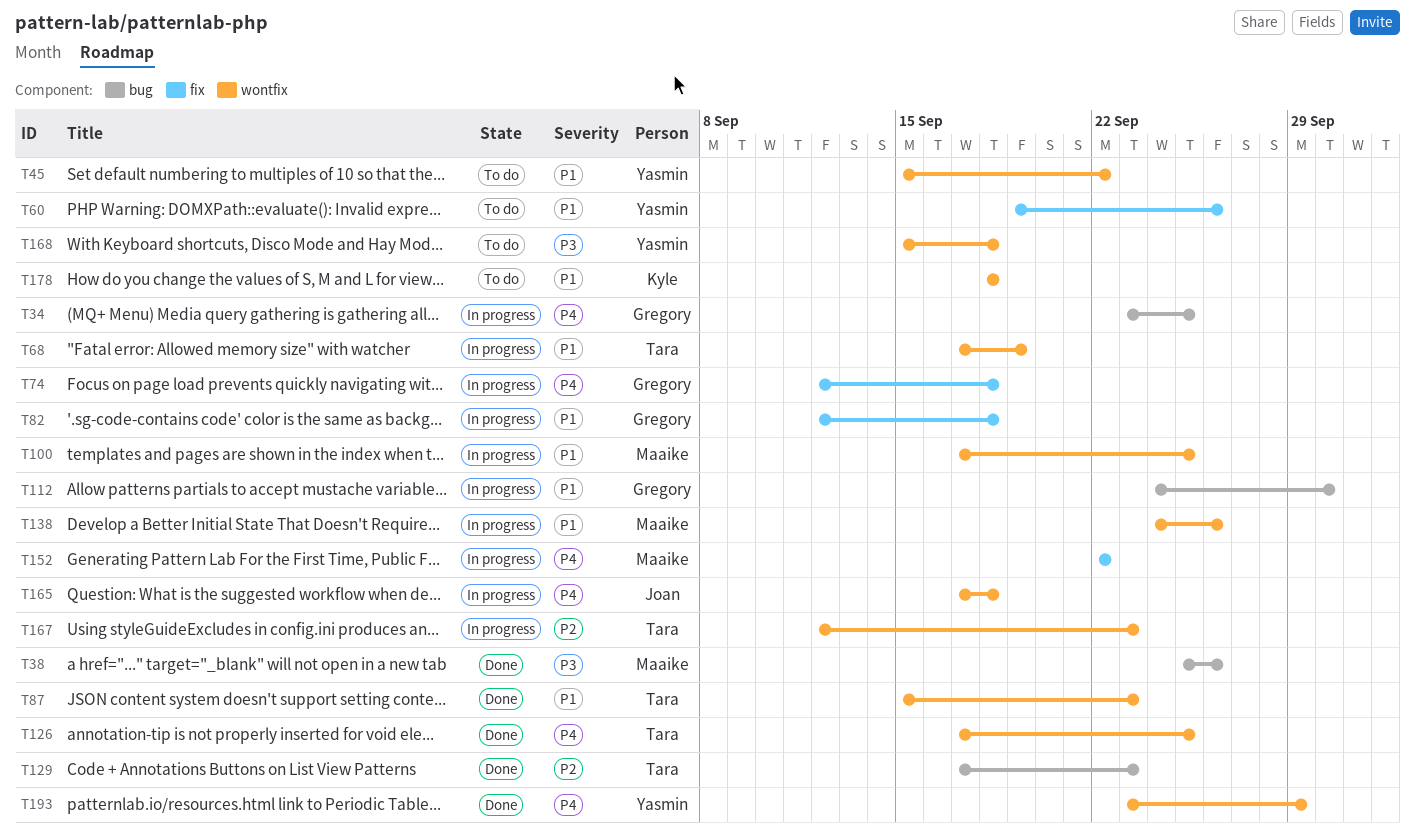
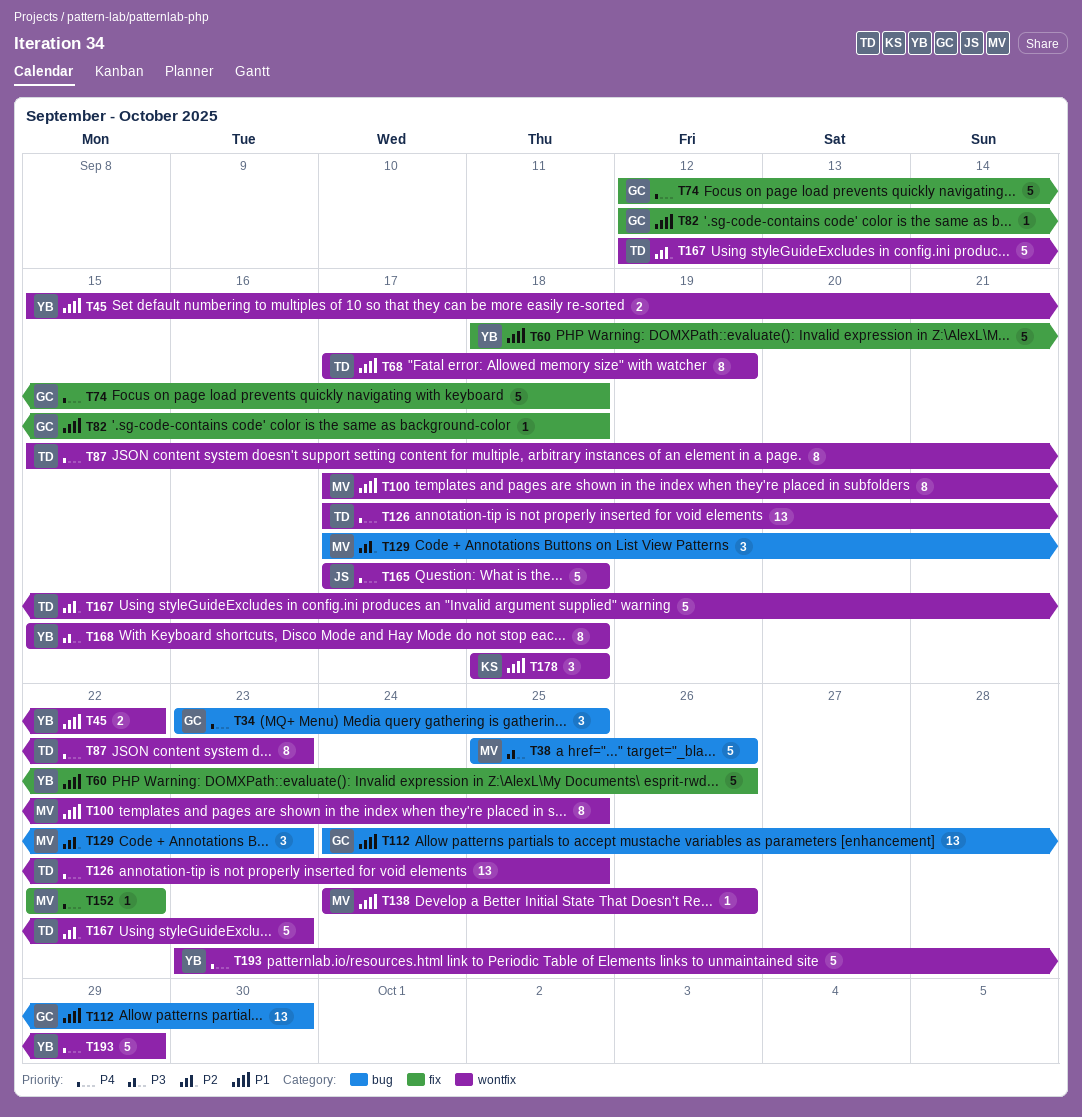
T60, start: Sep 19 -> Sep 18
T87, priority: P1 -> P4
T129, owner: Tara -> Maaike

